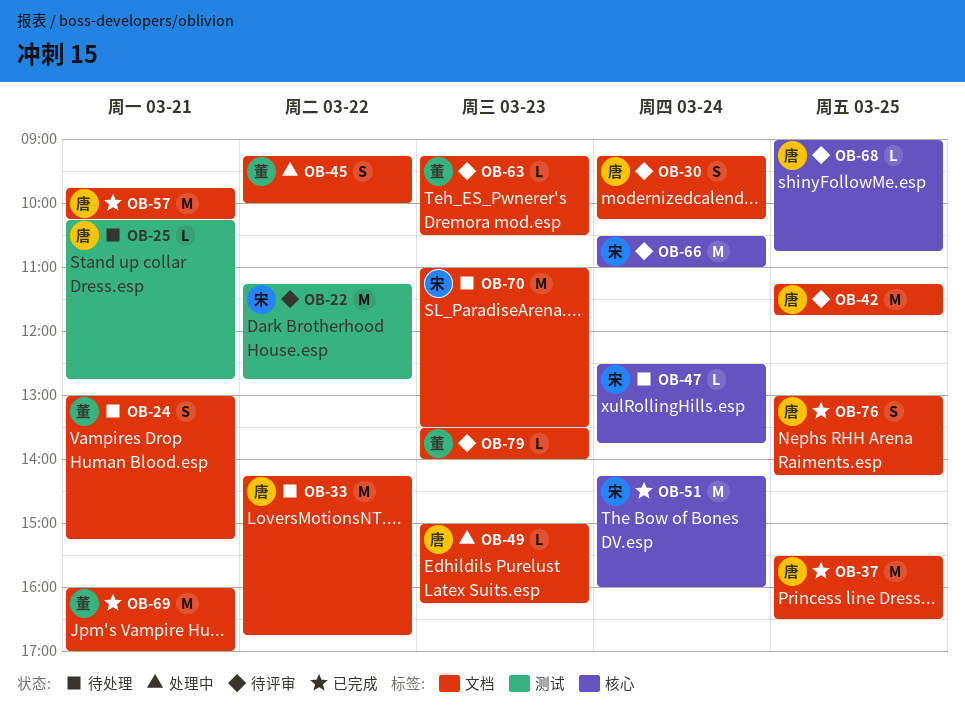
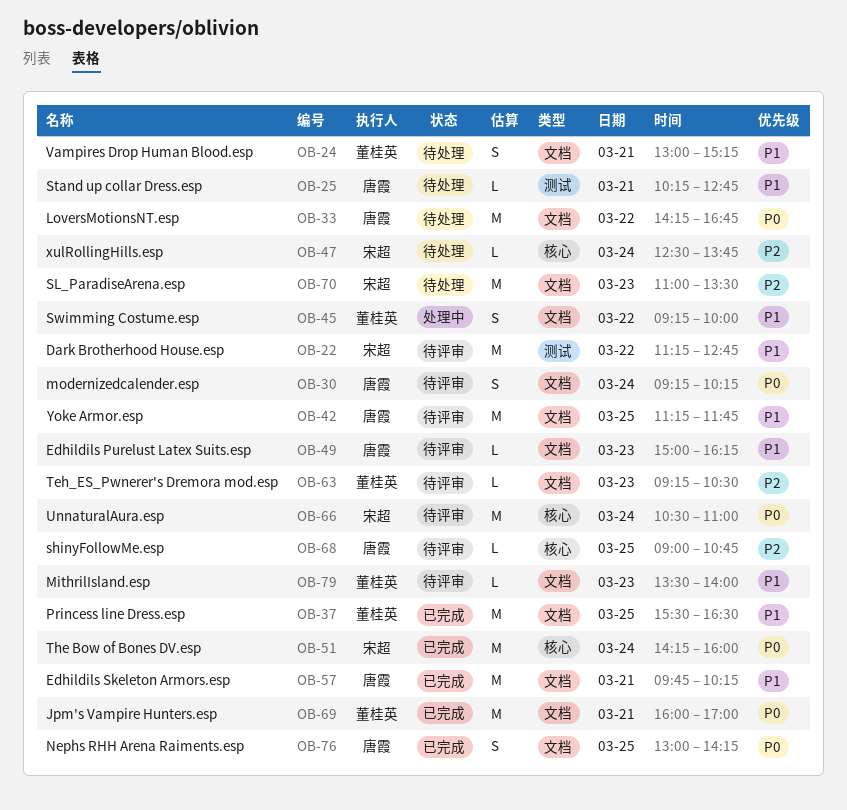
OB-37, owner: 唐霞 -> 董桂英
OB-49, status: 处理中 -> 待评审

